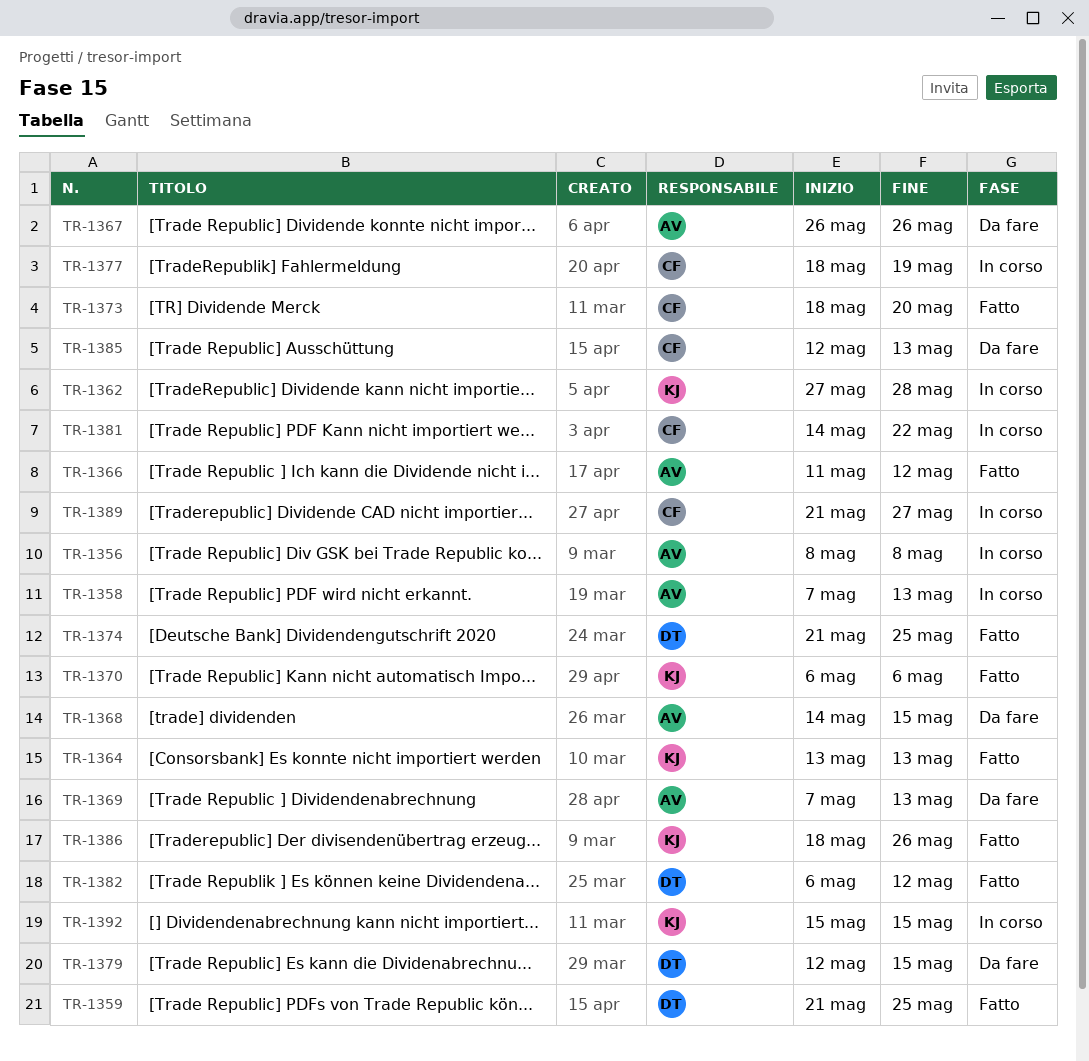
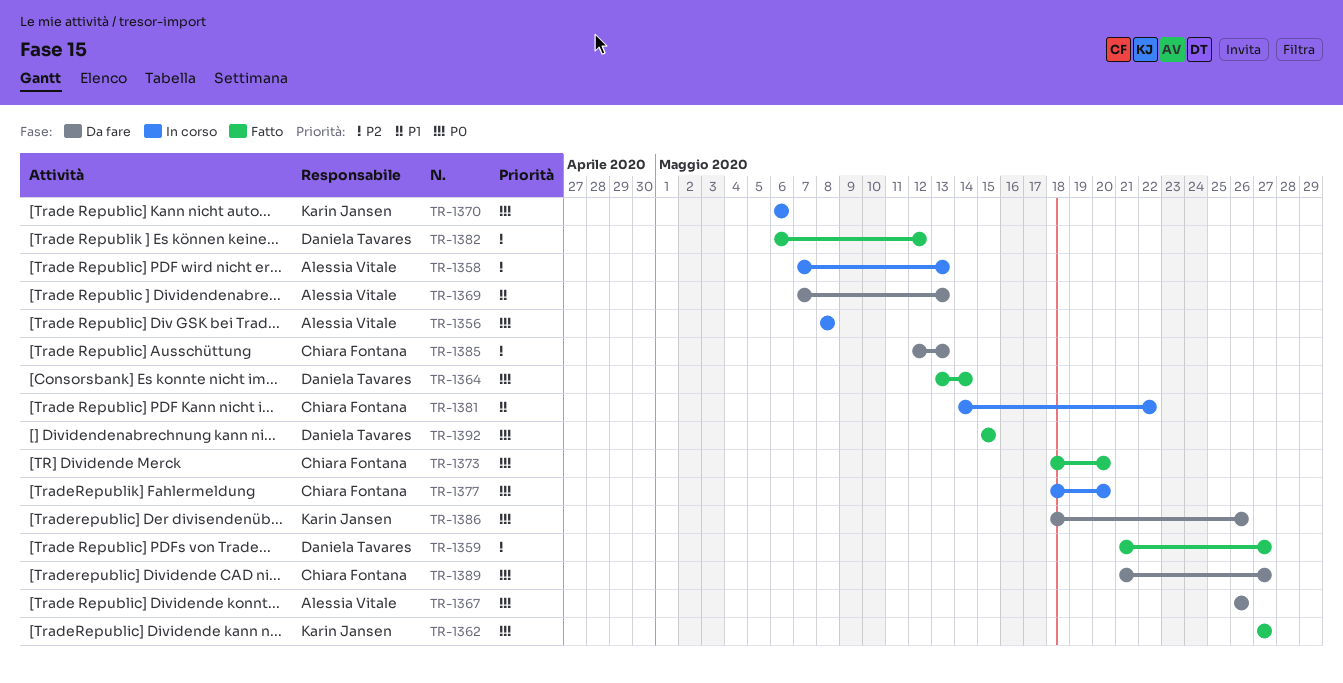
TR-1359, due: May 25 -> May 27
TR-1362, status: In corso -> Fatto
TR-1362, due: May 28 -> May 27
TR-1364, owner: Karin Jansen -> Daniela Tavares
TR-1364, due: May 13 -> May 14
TR-1366: present -> none
TR-1368: present -> none
TR-1370, status: Fatto -> In corso
TR-1374: present -> none
TR-1377, due: May 19 -> May 20
TR-1379: present -> none
TR-1386, status: Fatto -> Da fare
TR-1389, status: In corso -> Da fare
TR-1392, status: In corso -> Fatto
TR-1392, owner: Karin Jansen -> Daniela Tavares

